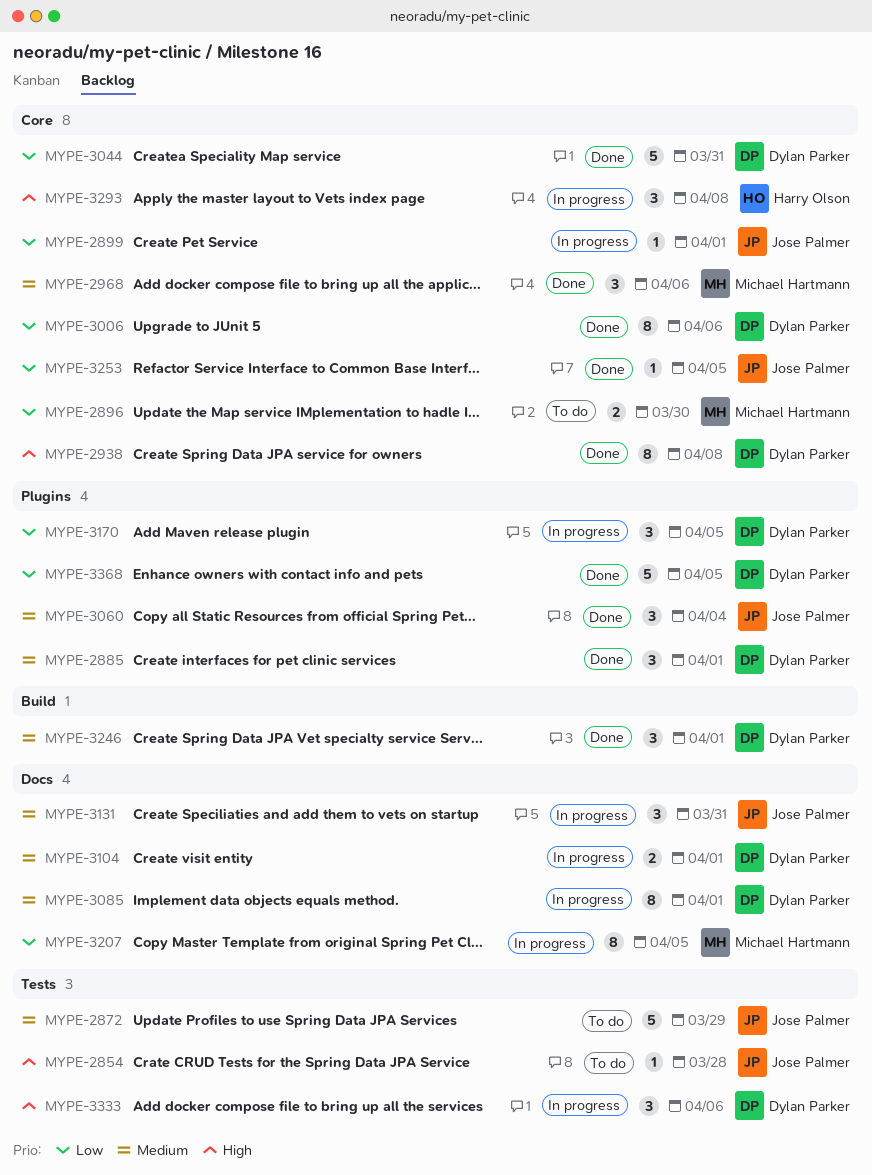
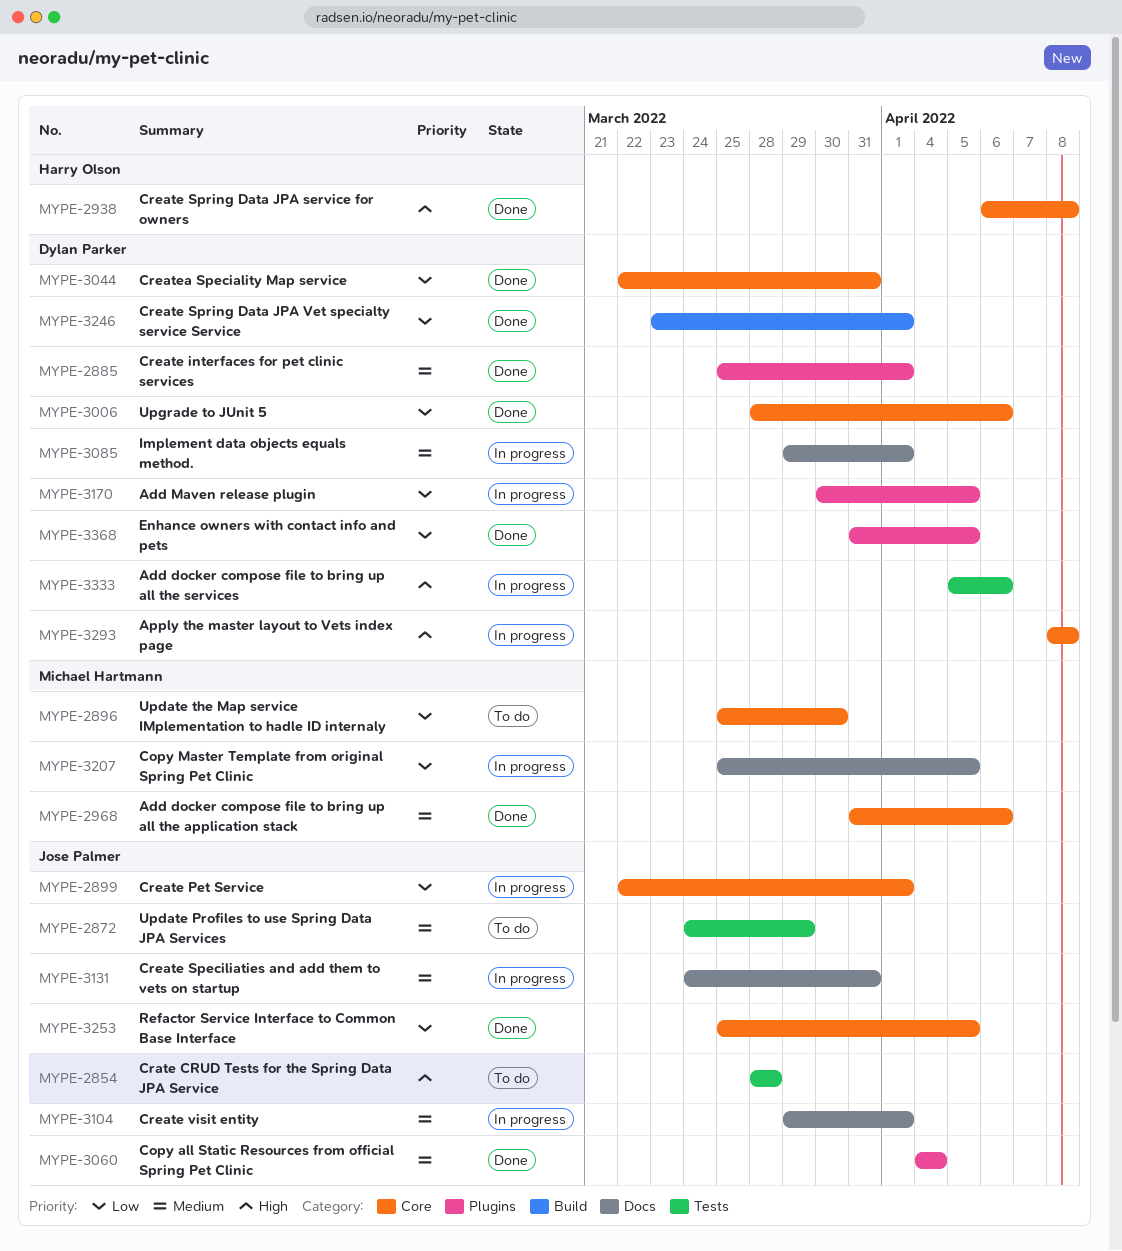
MYPE-2938, owner: Dylan Parker -> Harry Olson
MYPE-3104, owner: Dylan Parker -> Jose Palmer
MYPE-3246, priority: Medium -> Low
MYPE-3293, owner: Harry Olson -> Dylan Parker

